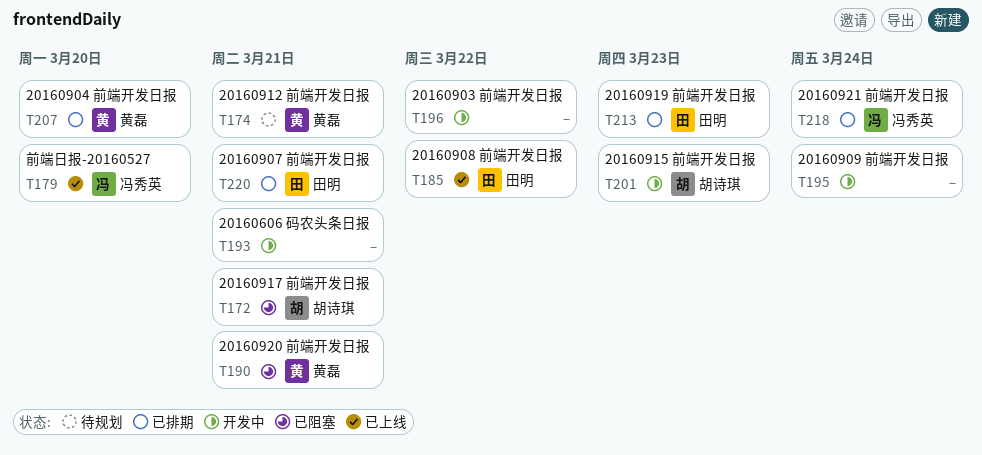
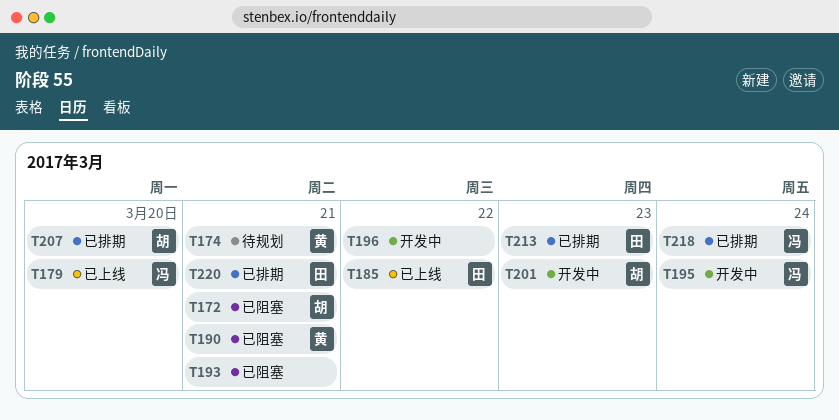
T193, status: 开发中 -> 已阻塞
T195, owner: none -> 冯秀英
T207, owner: 黄磊 -> 胡诗琪

